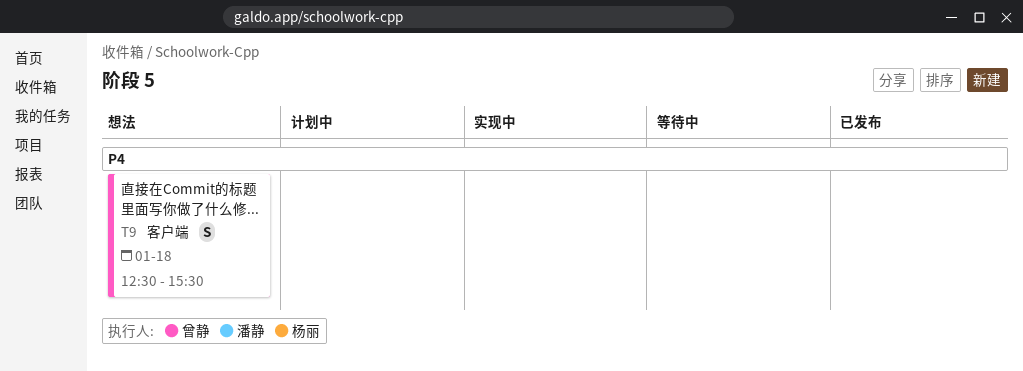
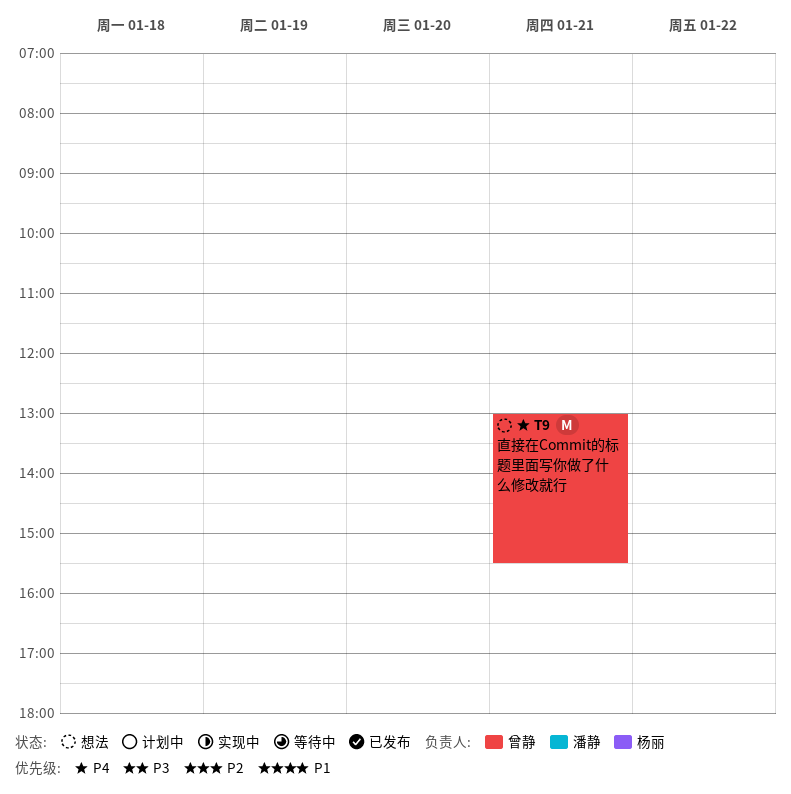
T9, estimate: S -> M
T9, day: Jan 18 -> Jan 21
T9, begins: 12:30 -> 13:00

